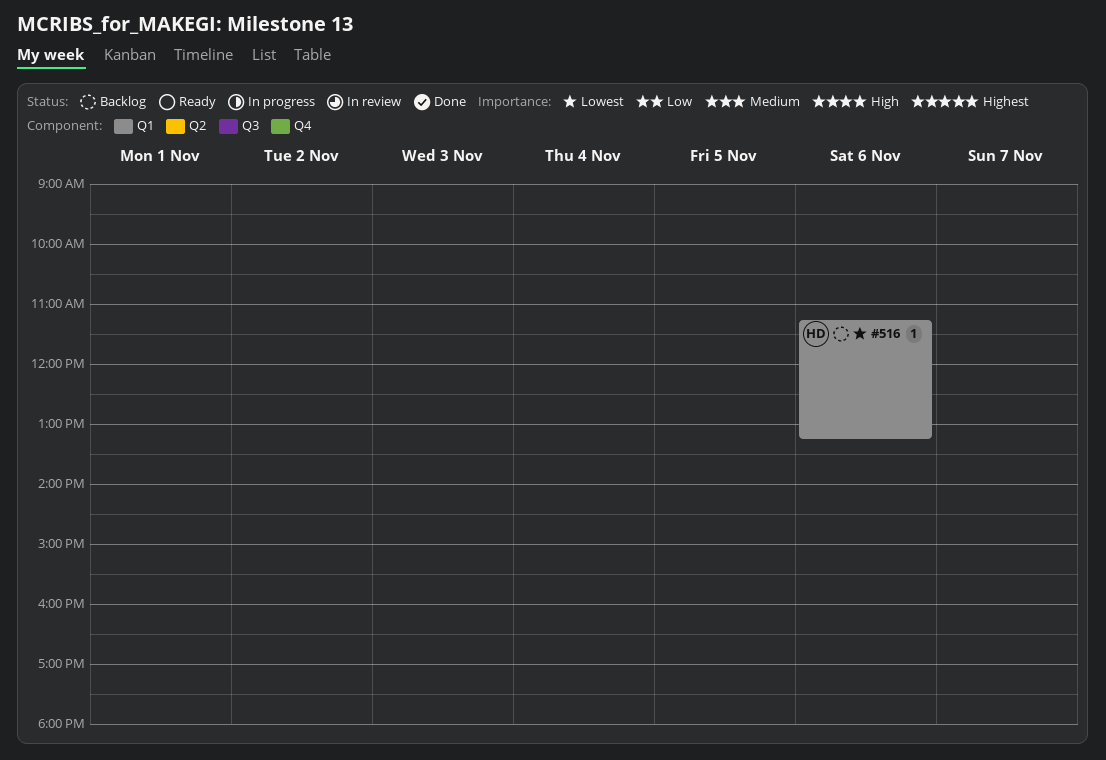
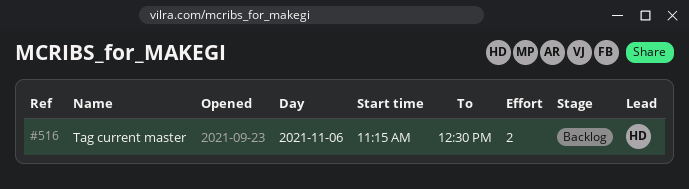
#516, estimate: 1 -> 2
#516, ends: 13:15 -> 12:30

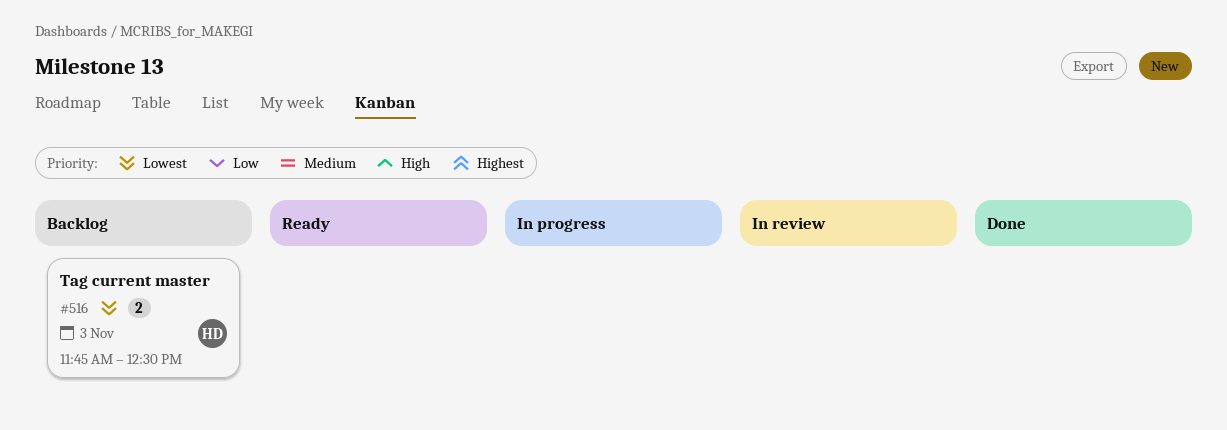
#516, day: Nov 6 -> Nov 3
#516, begins: 11:15 -> 11:45

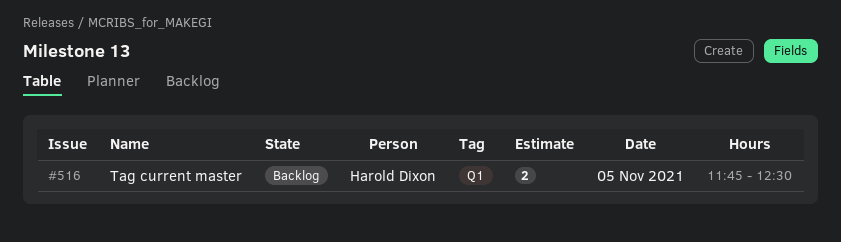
#516, day: Nov 3 -> Nov 5

